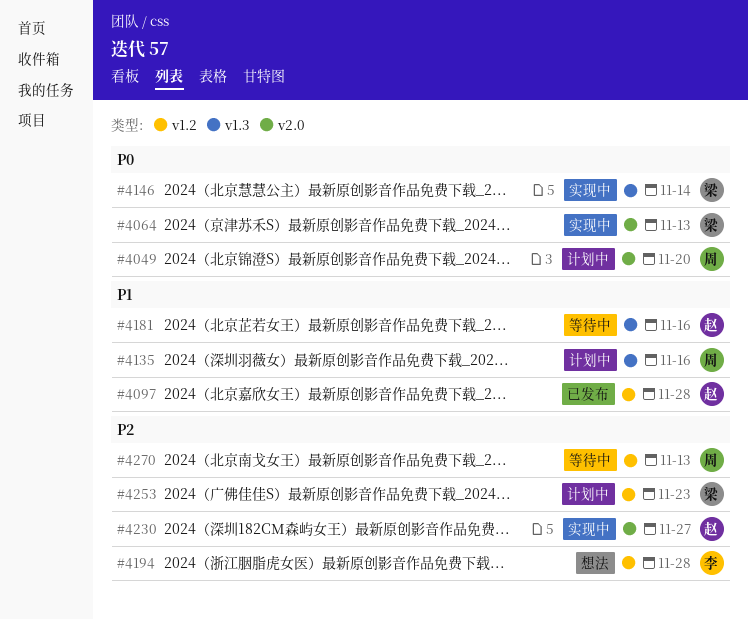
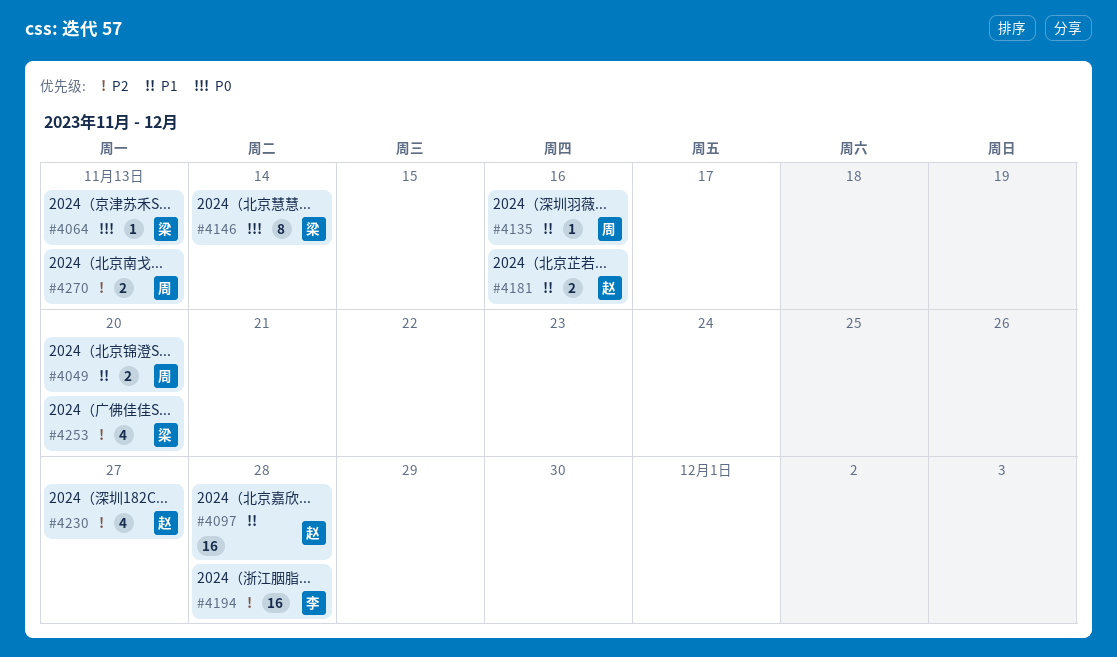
#4049, priority: P0 -> P1
#4253, due: Nov 23 -> Nov 20

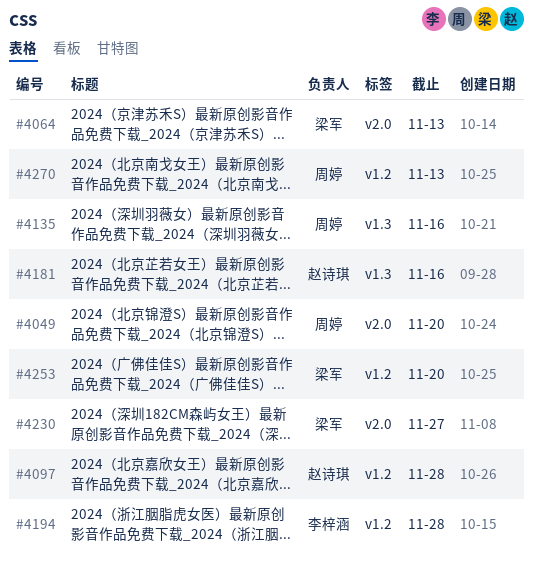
#4146: present -> none
#4230, owner: 赵诗琪 -> 梁军

